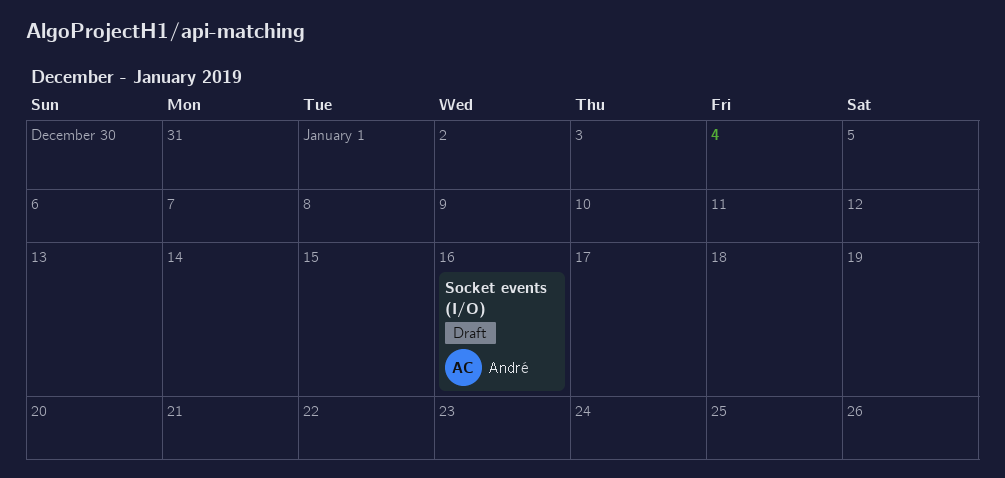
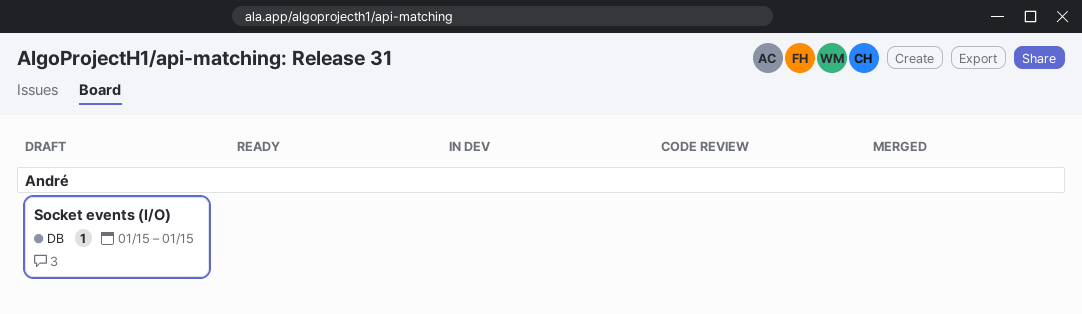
Socket events (I/O), due: Jan 16 -> Jan 15

